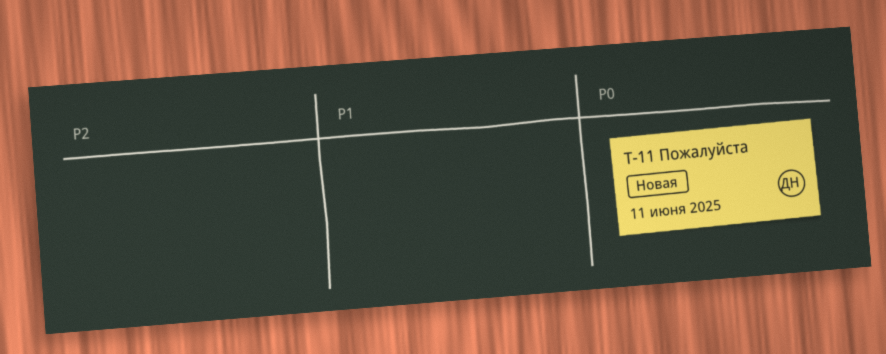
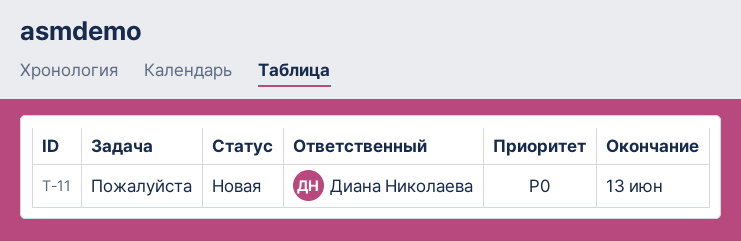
T-11, due: Jun 11 -> Jun 13

